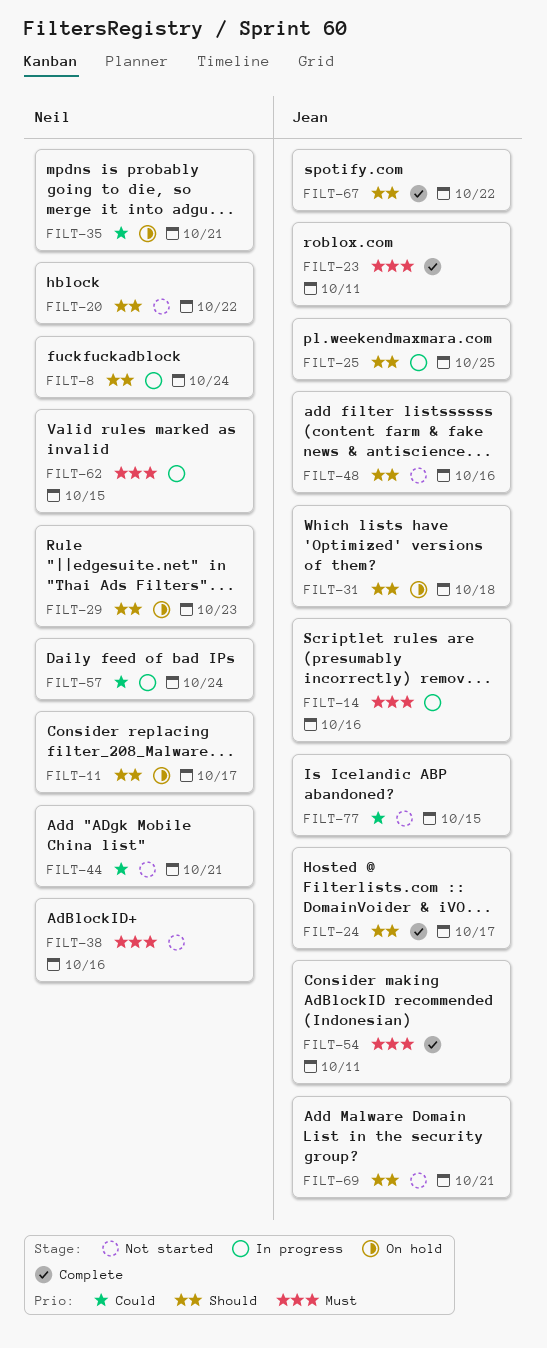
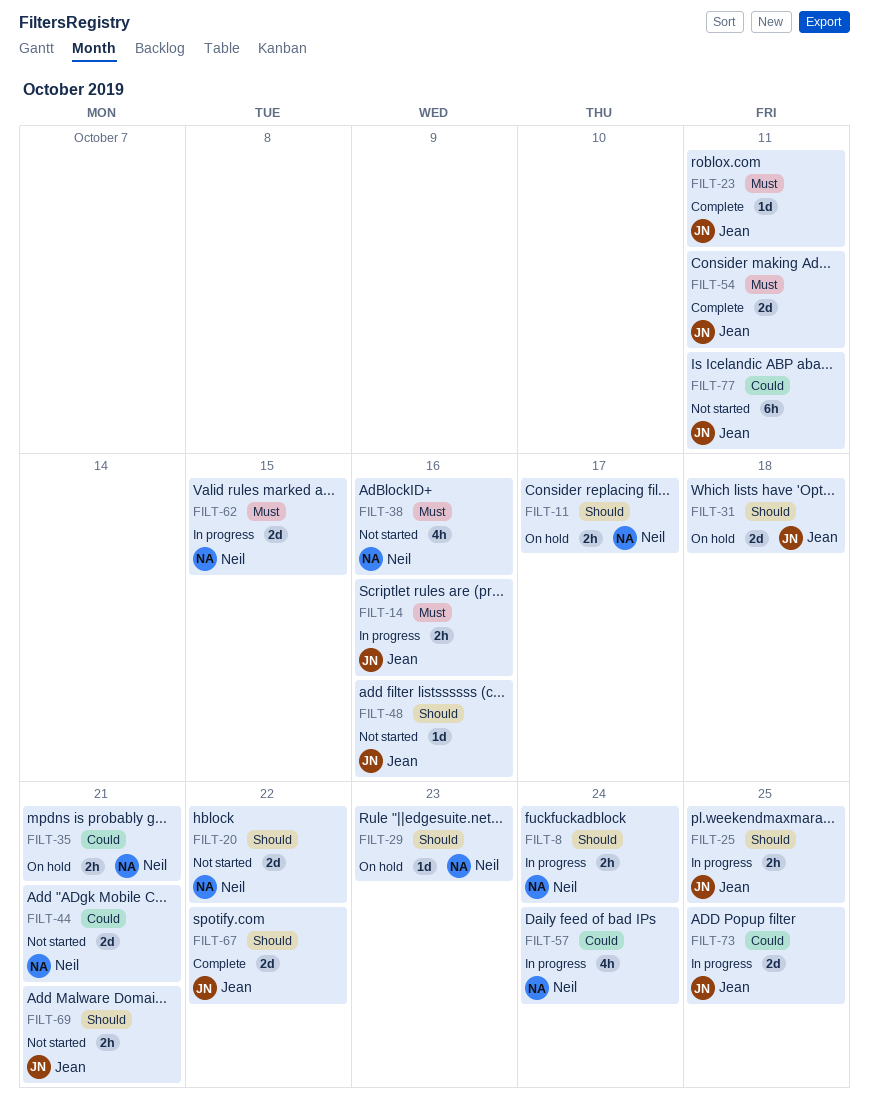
FILT-24: present -> none
FILT-73: none -> present
FILT-77, due: Oct 15 -> Oct 11

